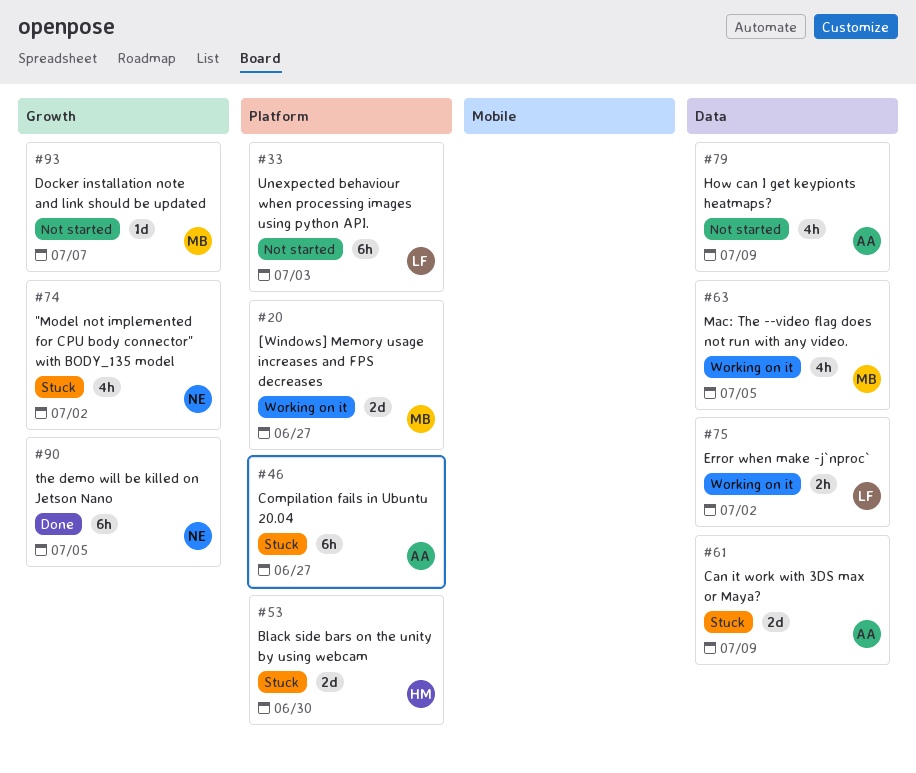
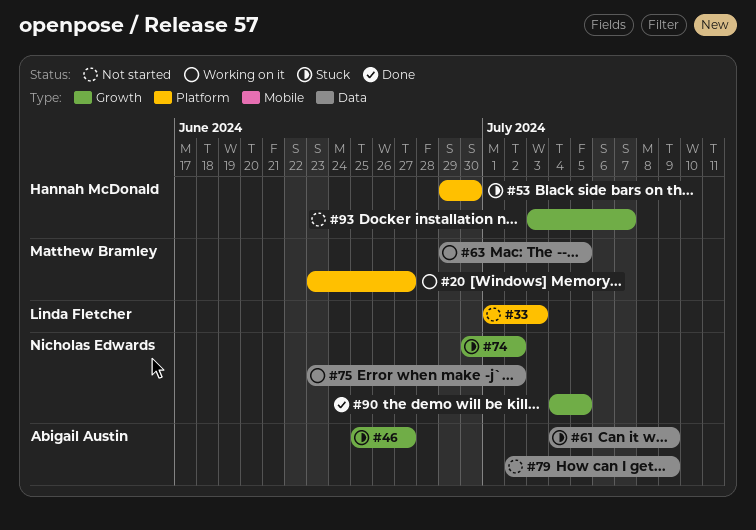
#46, label: Platform -> Growth
#75, owner: Linda Fletcher -> Nicholas Edwards
#93, owner: Matthew Bramley -> Hannah McDonald

